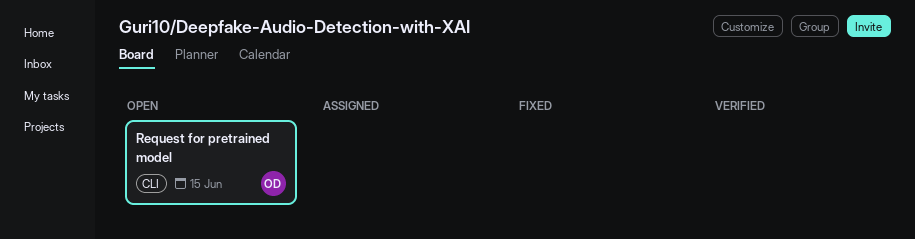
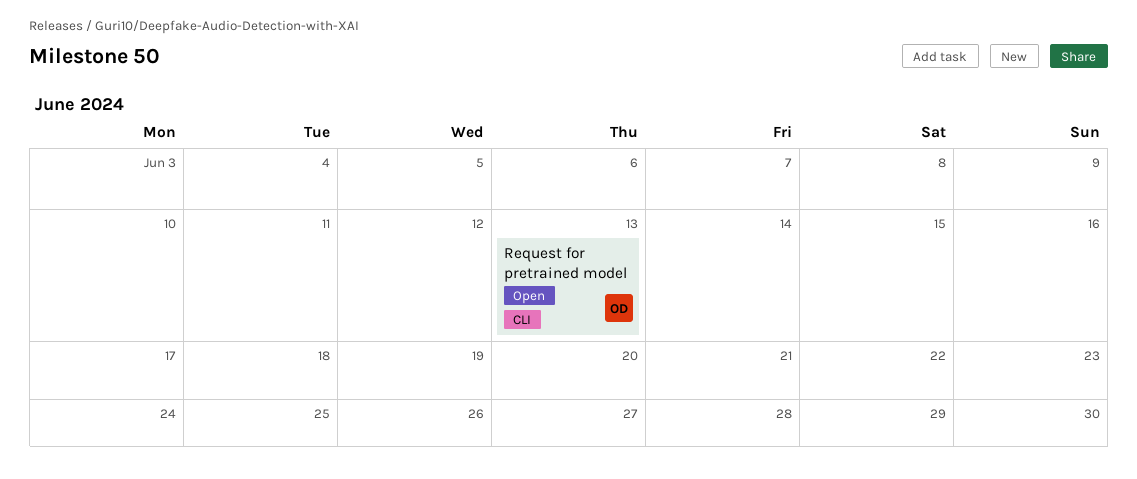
Request for pretrained model, due: Jun 15 -> Jun 13

